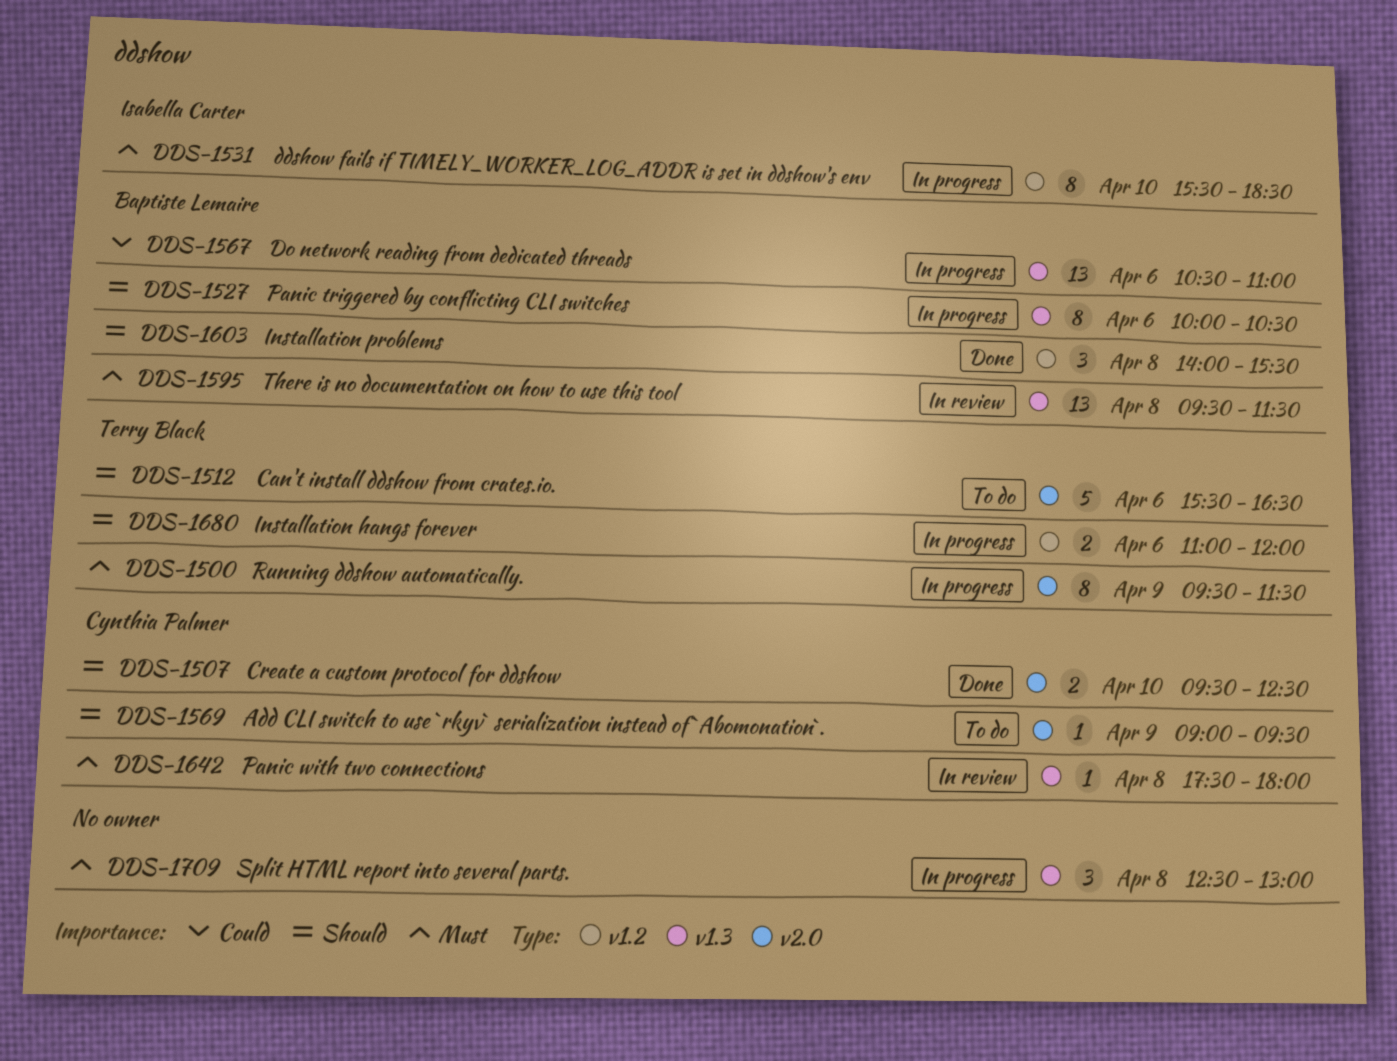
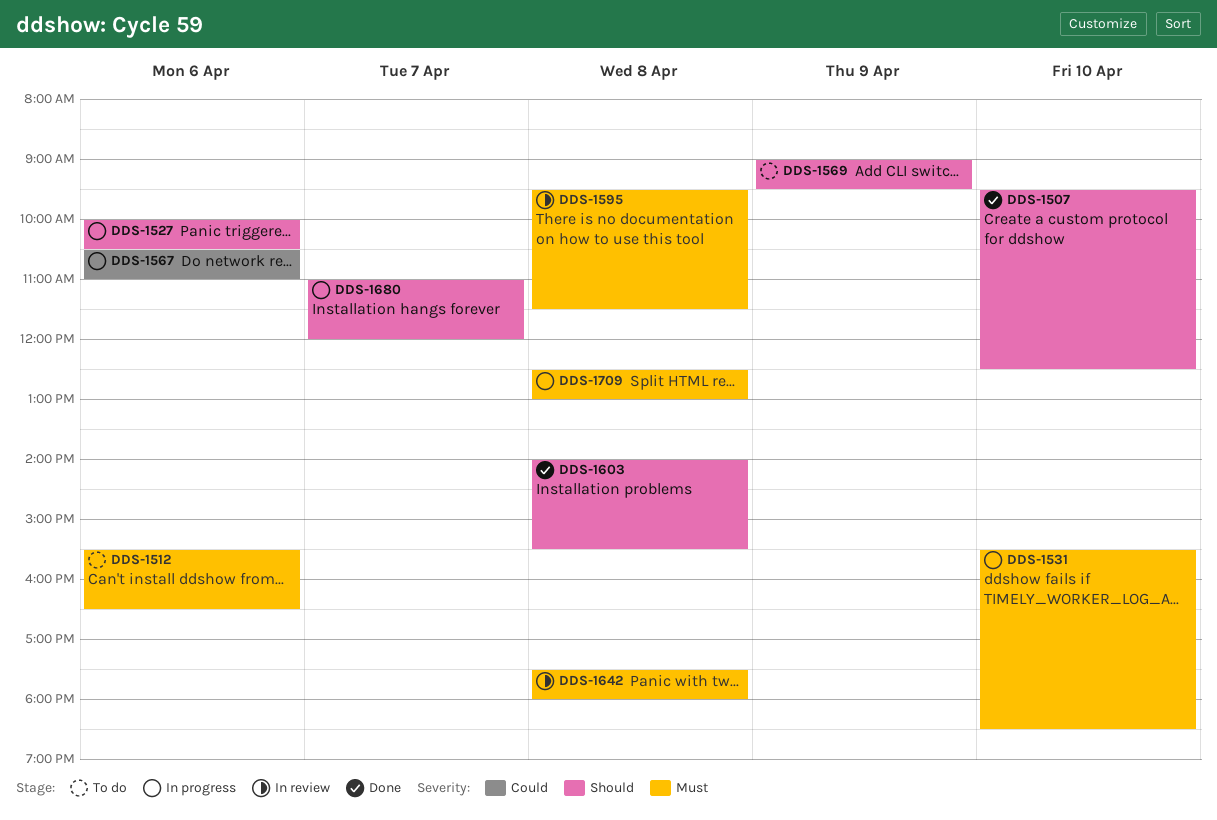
DDS-1500: present -> none
DDS-1512, priority: Should -> Must
DDS-1680, day: Apr 6 -> Apr 7

